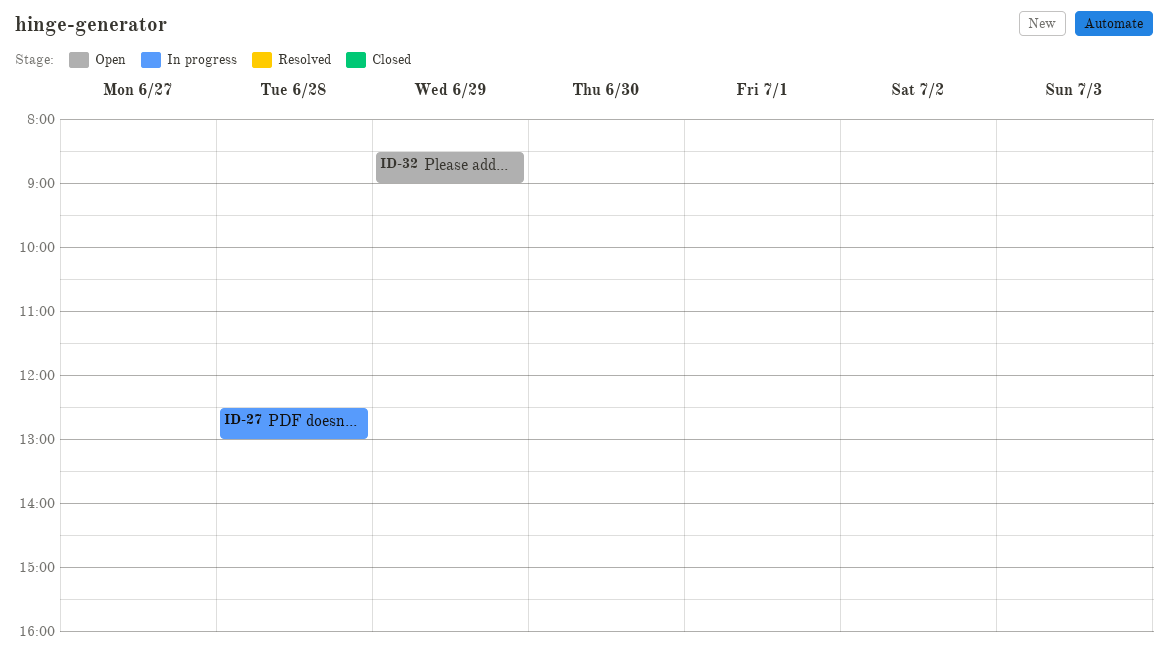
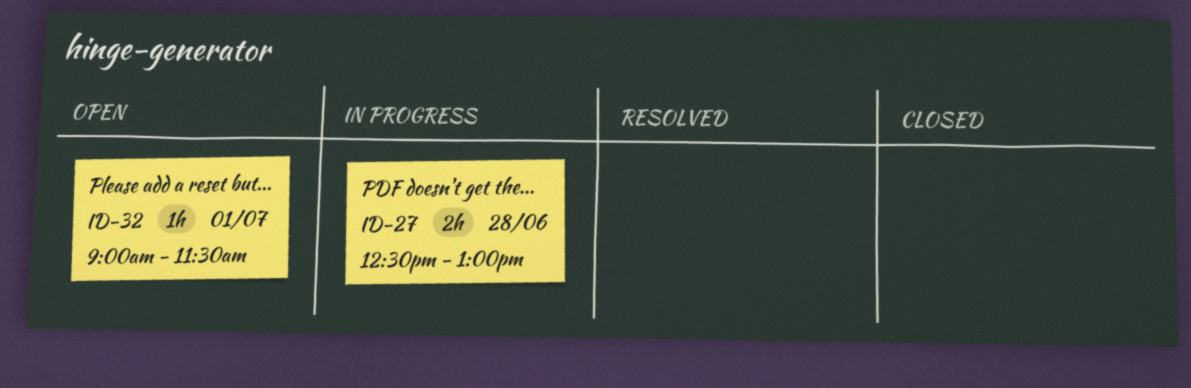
ID-32, day: Jun 29 -> Jul 1
ID-32, begins: 08:30 -> 09:00
ID-32, ends: 09:00 -> 11:30

